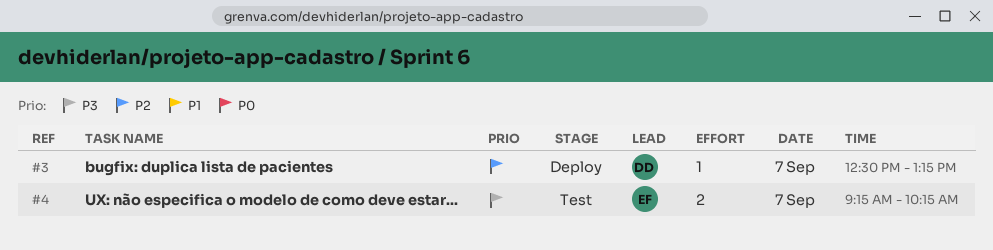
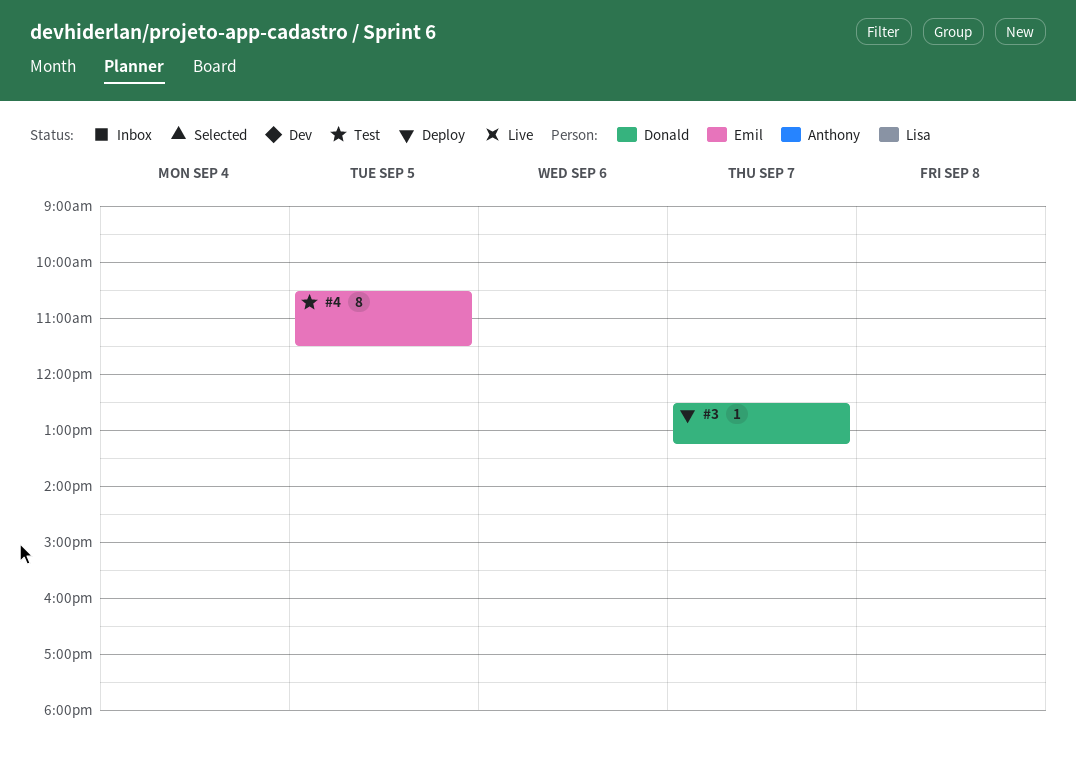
#4, estimate: 2 -> 8
#4, day: Sep 7 -> Sep 5
#4, begins: 09:15 -> 10:30
#4, ends: 10:15 -> 11:30

